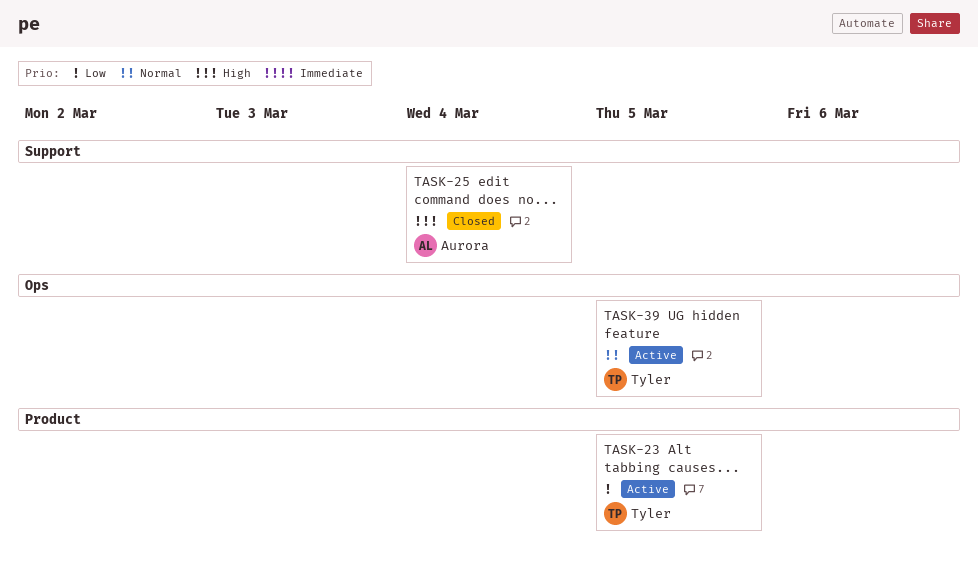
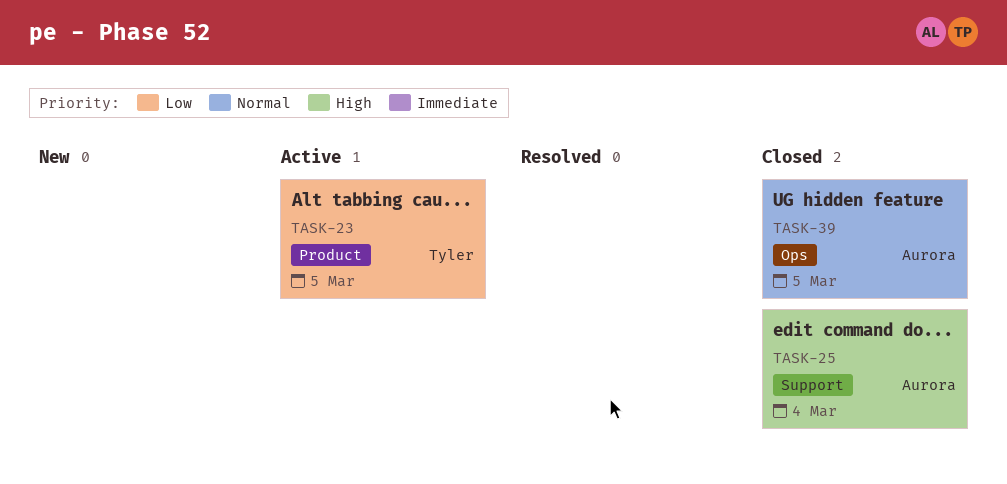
TASK-39, status: Active -> Closed
TASK-39, owner: Tyler -> Aurora

